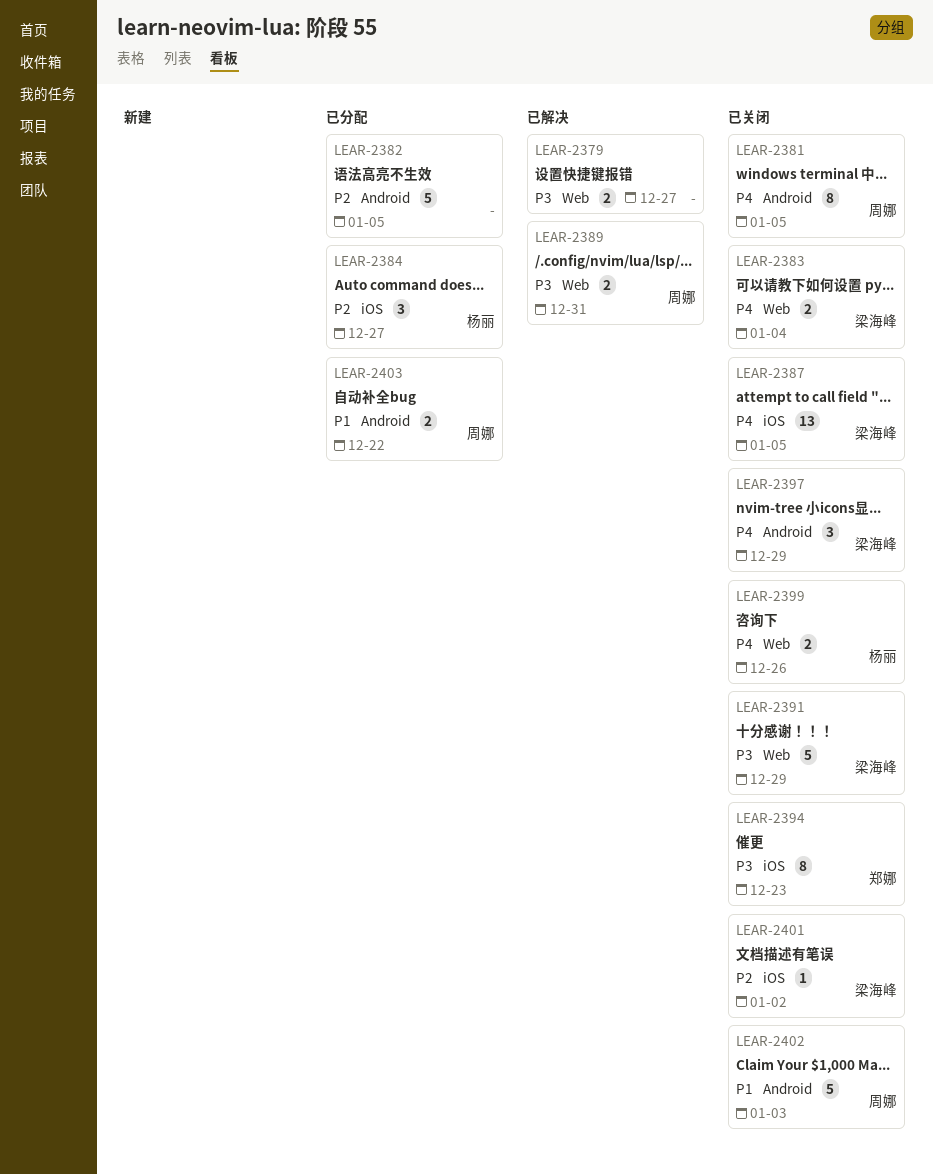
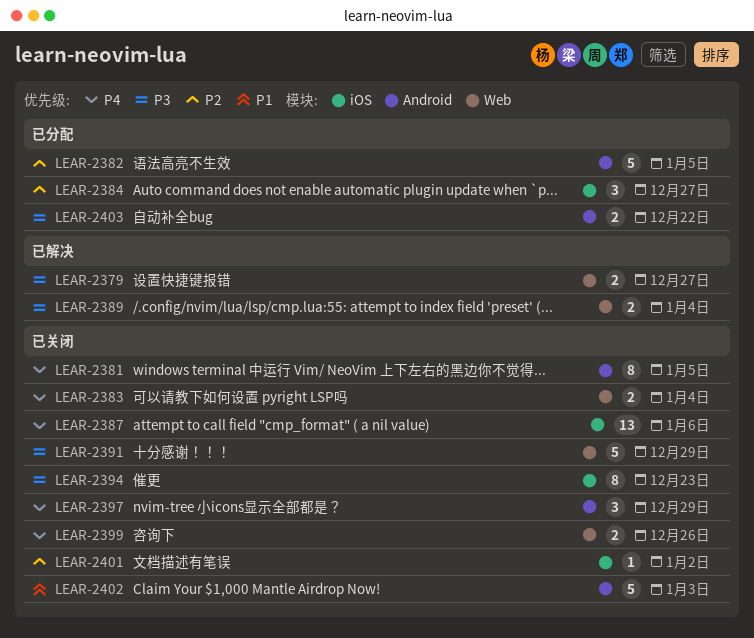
LEAR-2387, due: Jan 5 -> Jan 6
LEAR-2389, due: Dec 31 -> Jan 4
LEAR-2403, priority: P1 -> P3

